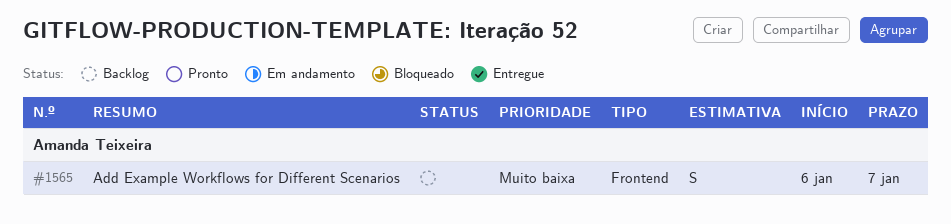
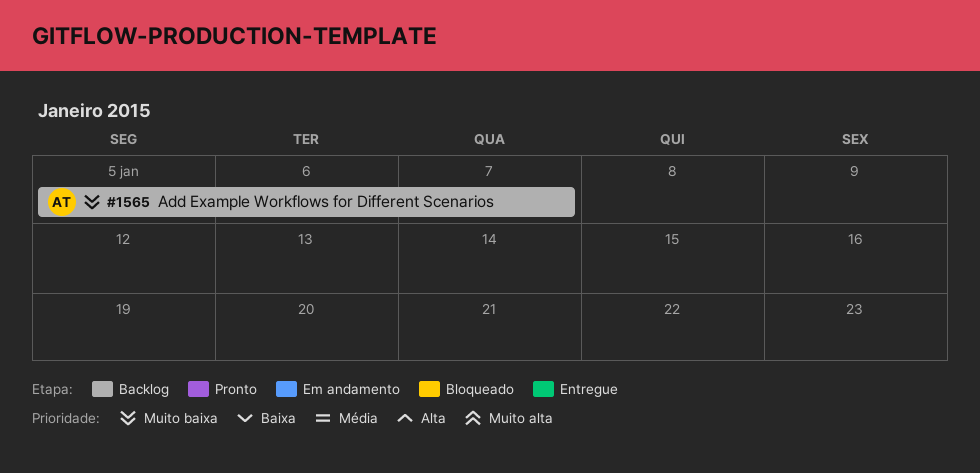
#1565, start: Jan 6 -> Jan 5

